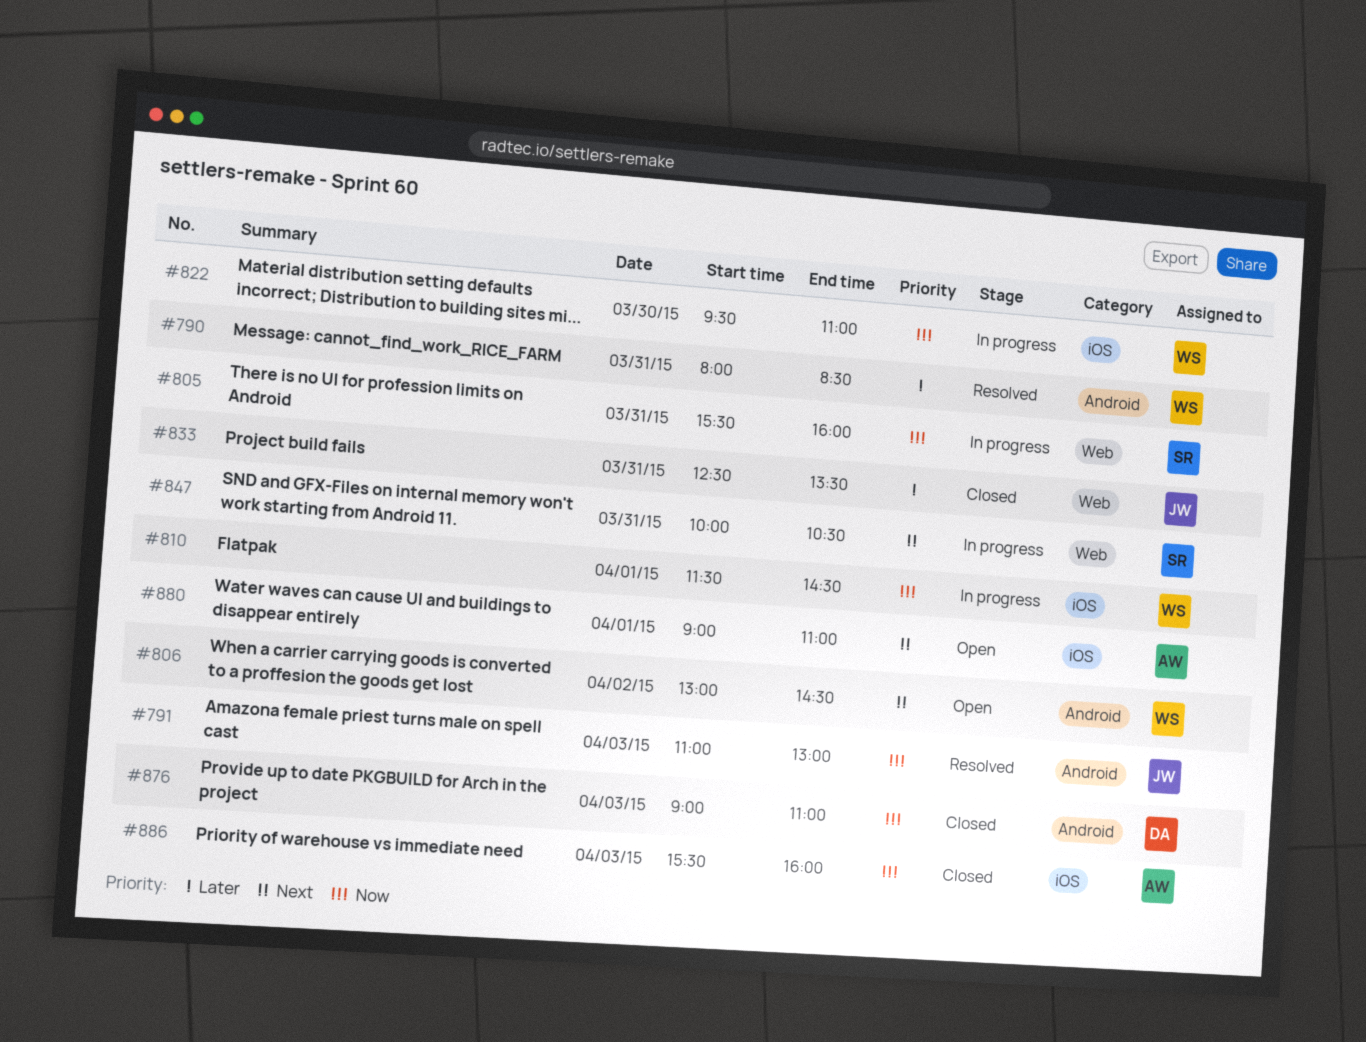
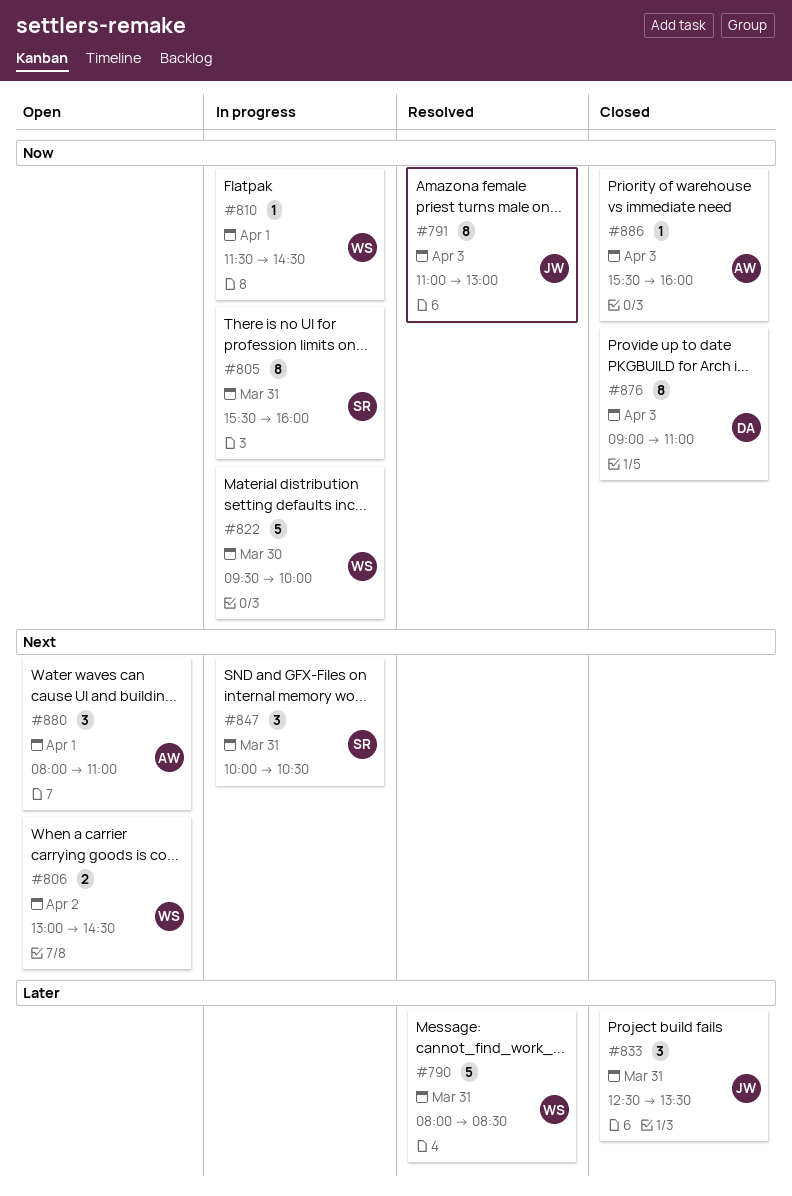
#822, ends: 11:00 -> 10:00
#880, begins: 09:00 -> 08:00

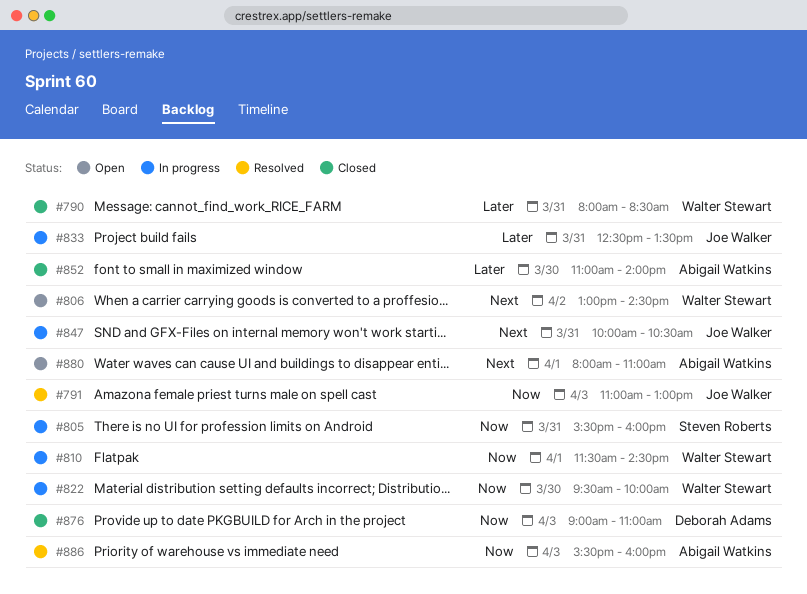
#790, status: Resolved -> Closed
#833, status: Closed -> In progress
#847, owner: Steven Roberts -> Joe Walker
#852: none -> present
#886, status: Closed -> Resolved

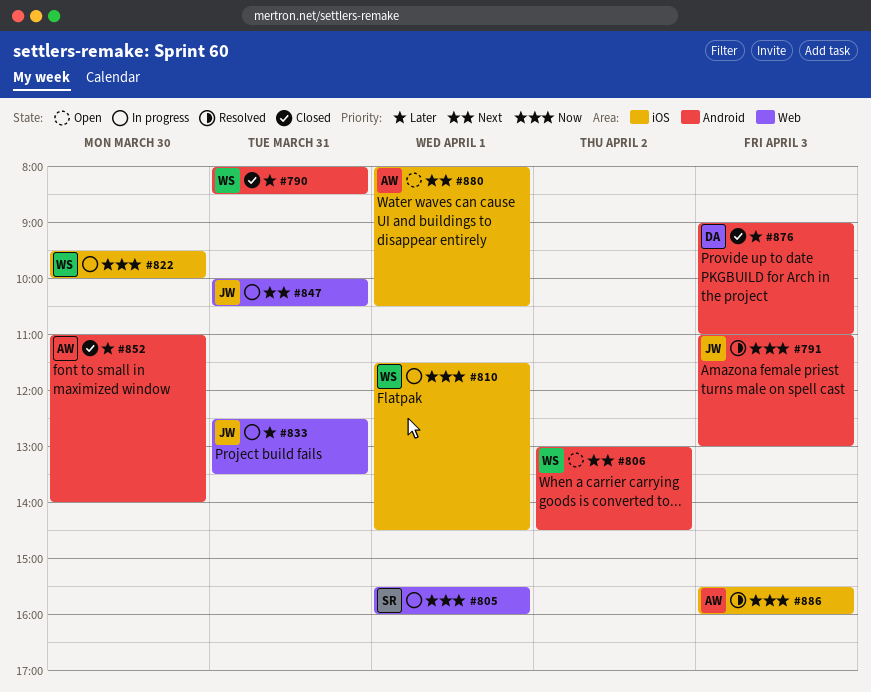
#805, day: Mar 31 -> Apr 1
#876, priority: Now -> Later
#880, ends: 11:00 -> 10:30

